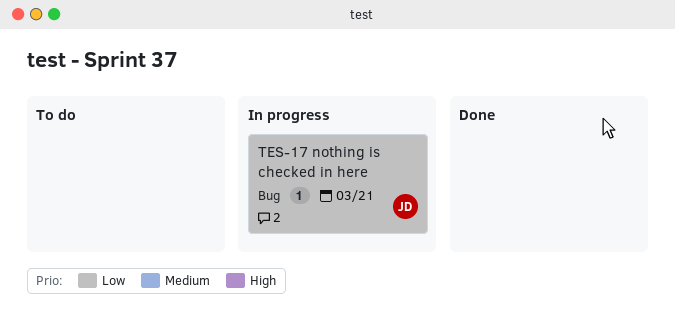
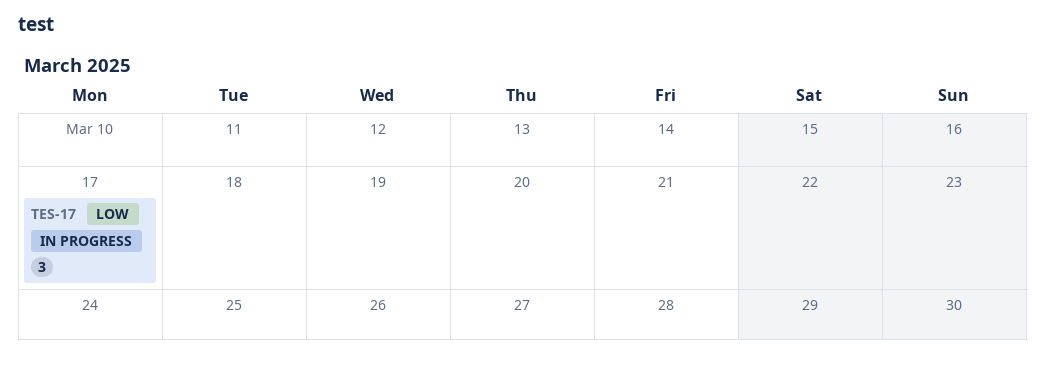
TES-17, estimate: 1 -> 3
TES-17, due: Mar 21 -> Mar 17

